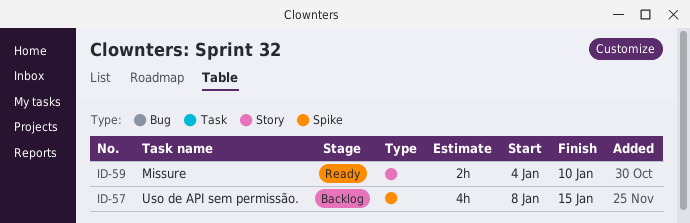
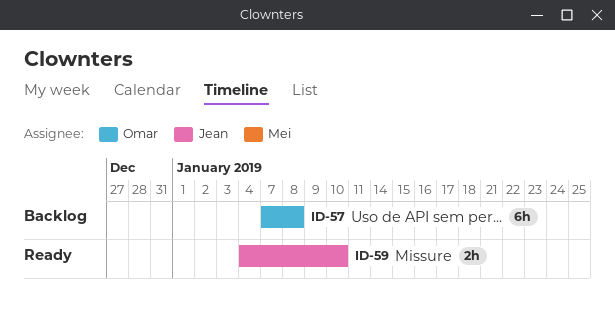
ID-57, estimate: 4h -> 6h
ID-57, start: Jan 8 -> Jan 7
ID-57, due: Jan 15 -> Jan 8

